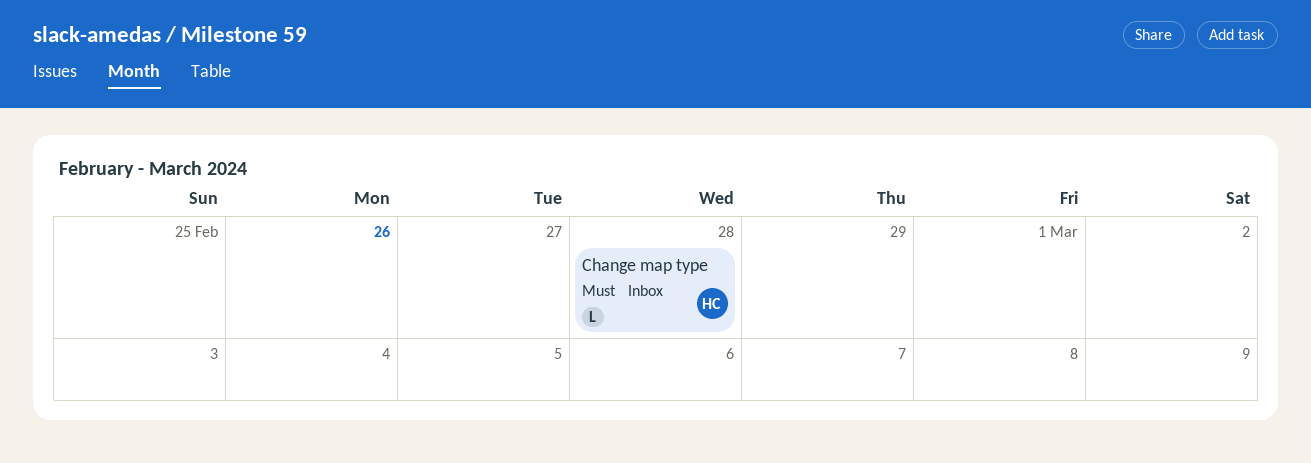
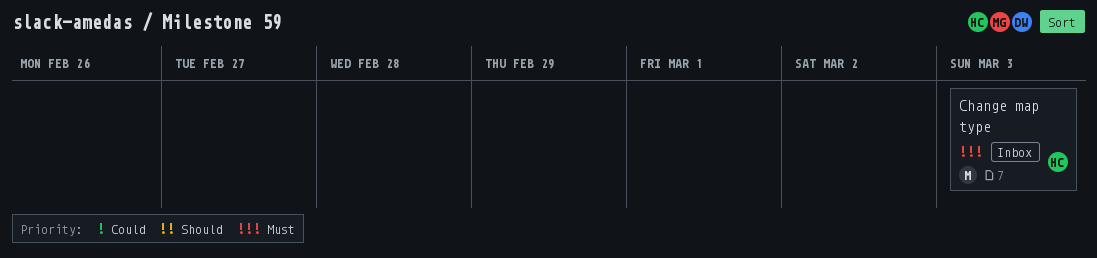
Change map type, estimate: L -> M
Change map type, due: Feb 28 -> Mar 3

